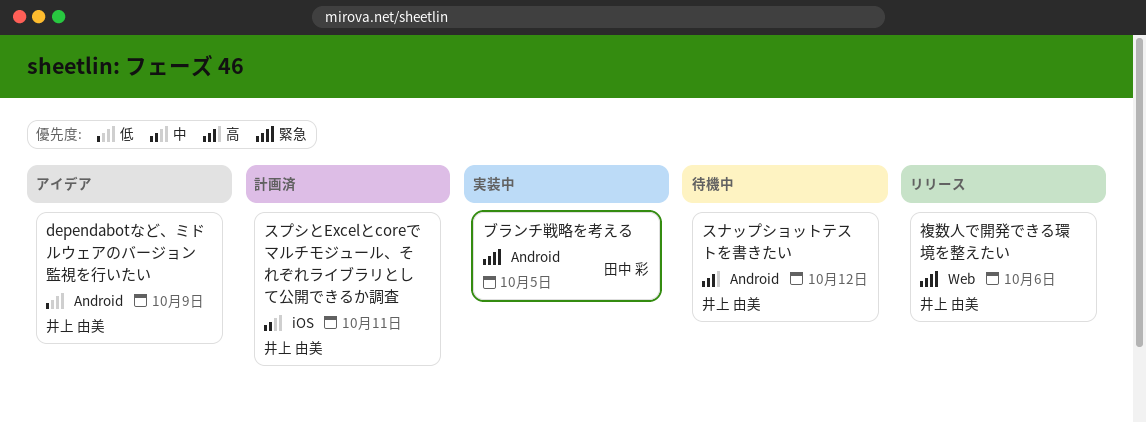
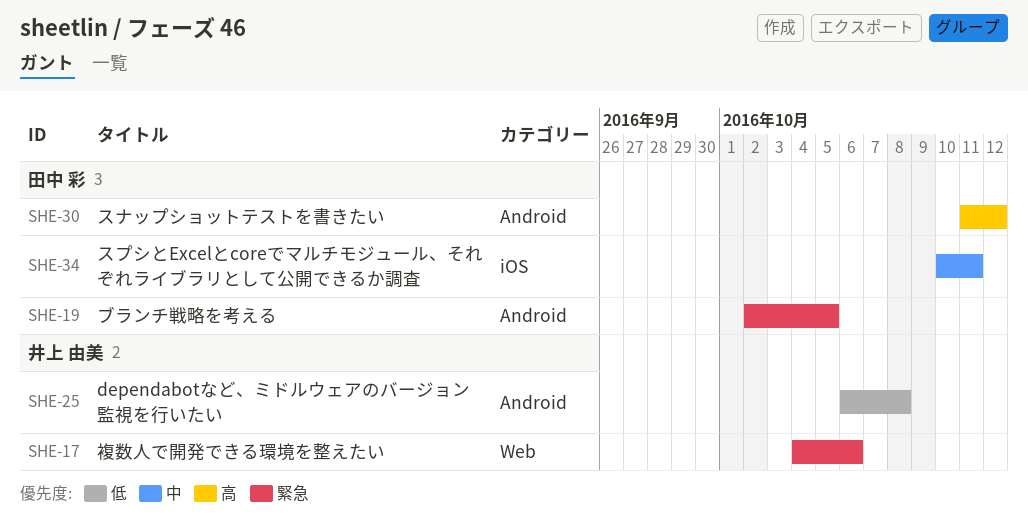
dependabotなど、ミドルウェアのバージョン監視を行いたい, due: Oct 9 -> Oct 8
スナップショットテストを書きたい, owner: 井上 由美 -> 田中 彩
スプシとExcelとcoreでマルチモジュール、それぞれライブラリとして公開できるか調査, owner: 井上 由美 -> 田中 彩

